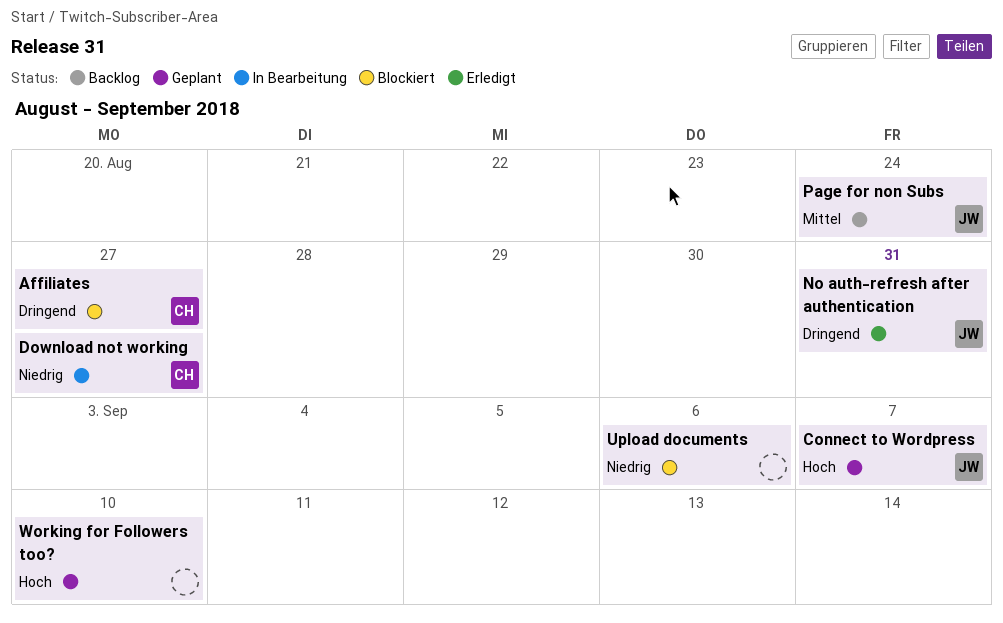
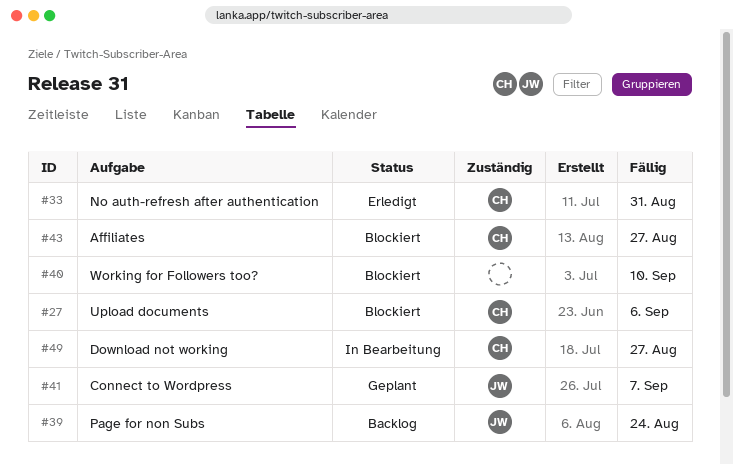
No auth-refresh after authentication, owner: JW -> CH
Upload documents, owner: none -> CH
Working for Followers too?, status: Geplant -> Blockiert

